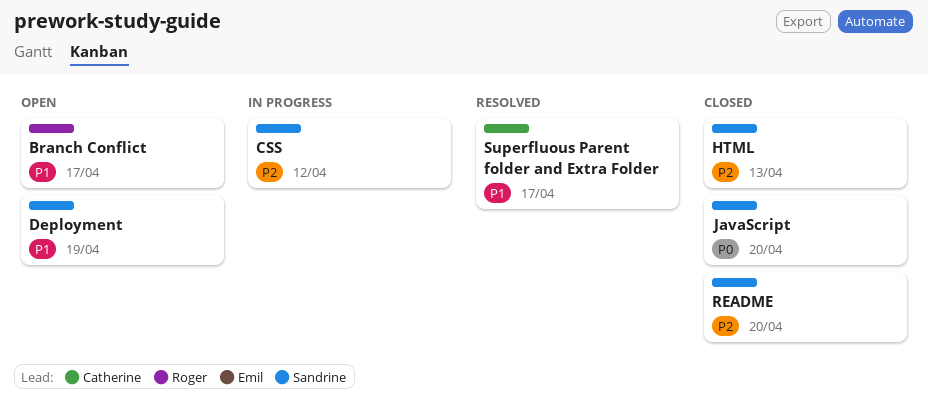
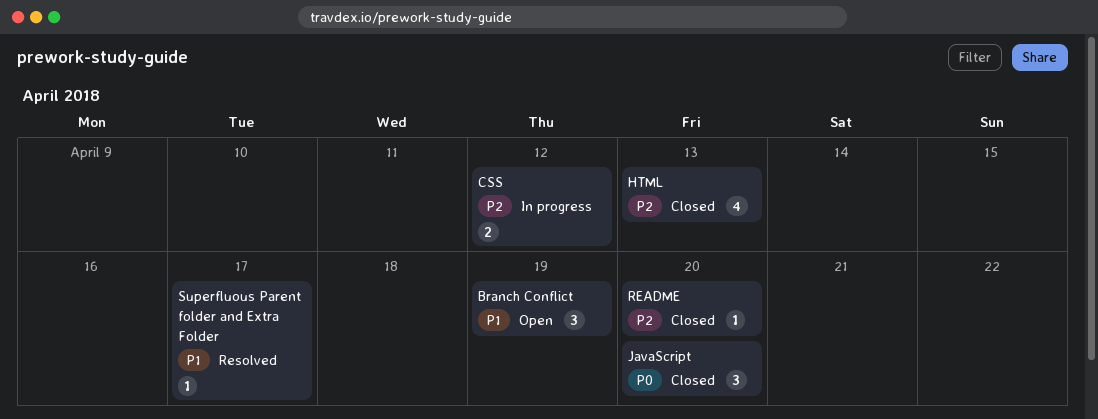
Branch Conflict, due: Apr 17 -> Apr 19
Deployment: present -> none

